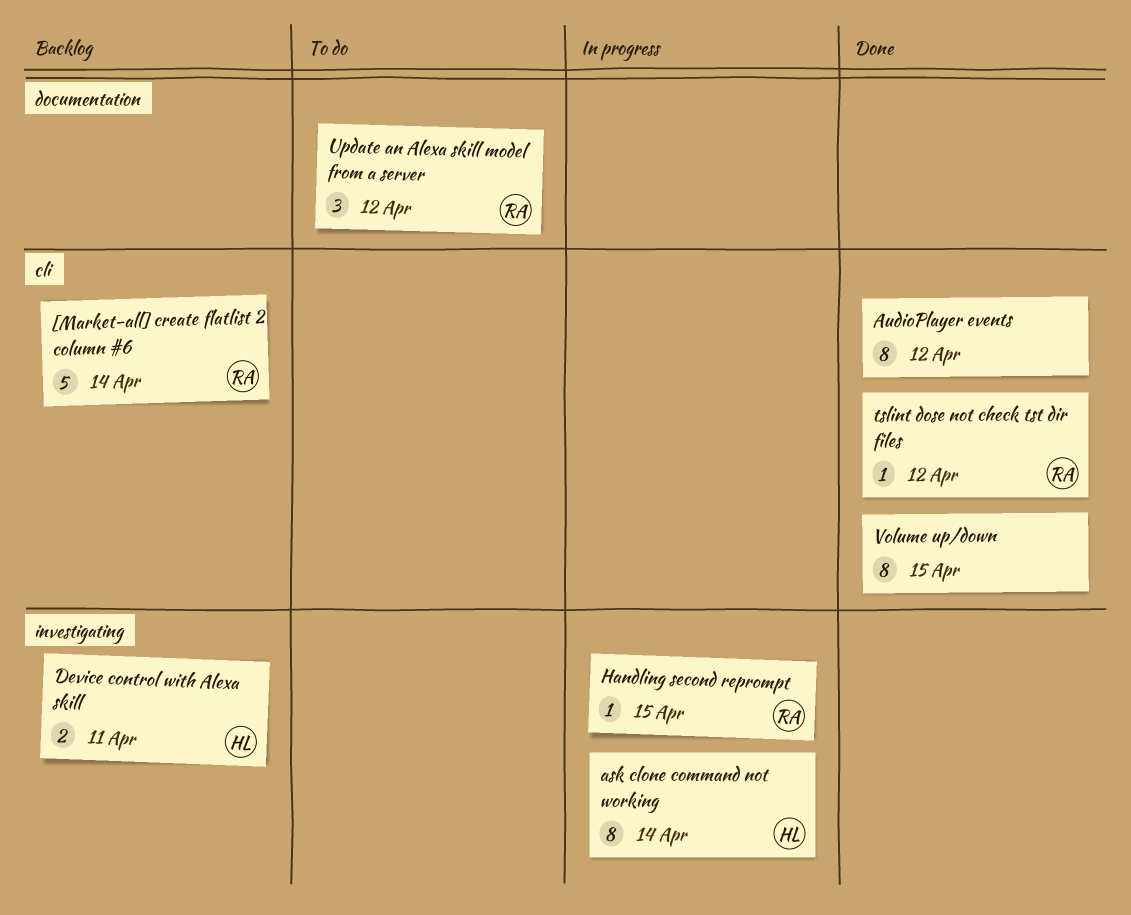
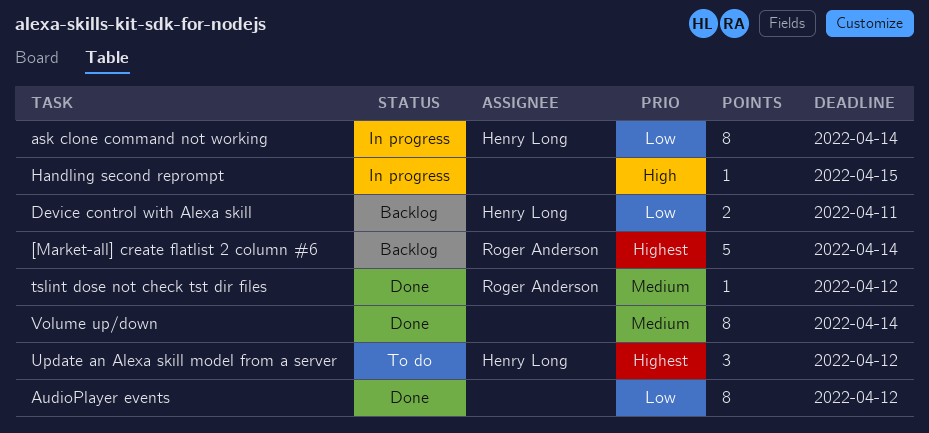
Handling second reprompt, owner: Roger Anderson -> none
Update an Alexa skill model from a server, owner: Roger Anderson -> Henry Long
Volume up/down, due: Apr 15 -> Apr 14

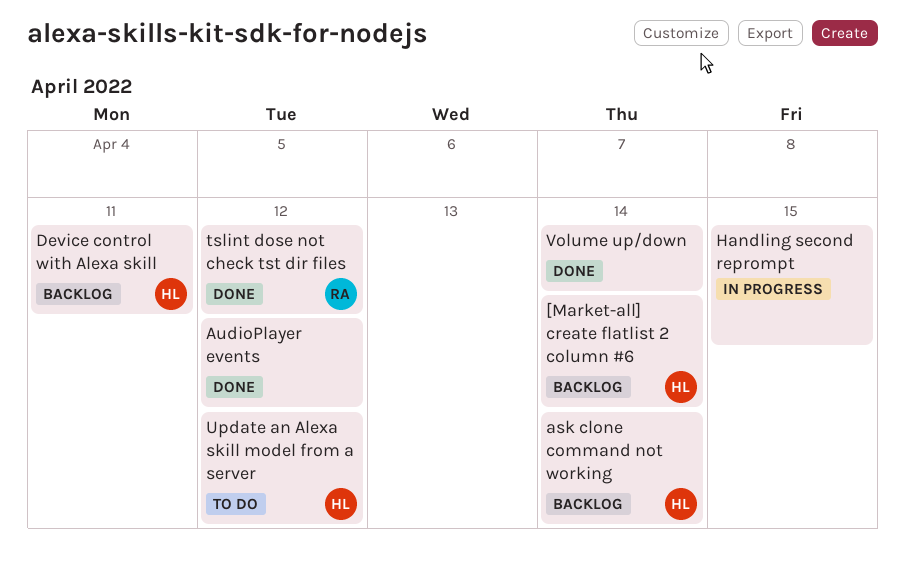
[Market-all] create flatlist 2 column #6, owner: Roger Anderson -> Henry Long
ask clone command not working, status: In progress -> Backlog

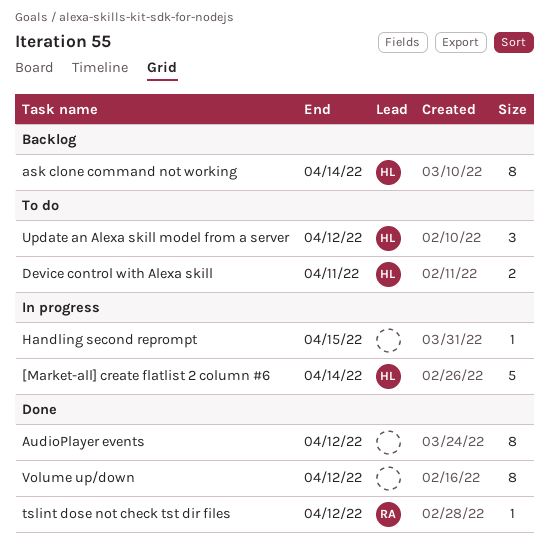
[Market-all] create flatlist 2 column #6, status: Backlog -> In progress
Device control with Alexa skill, status: Backlog -> To do
Volume up/down, due: Apr 14 -> Apr 12

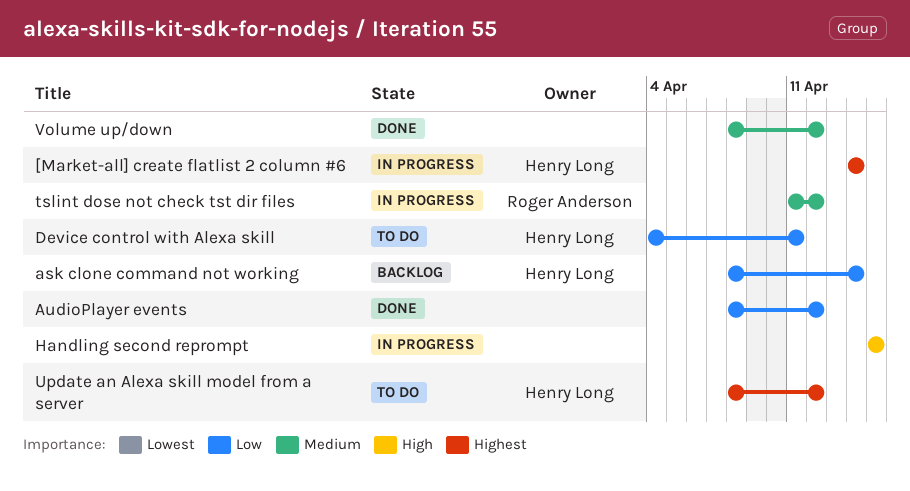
tslint dose not check tst dir files, status: Done -> In progress

